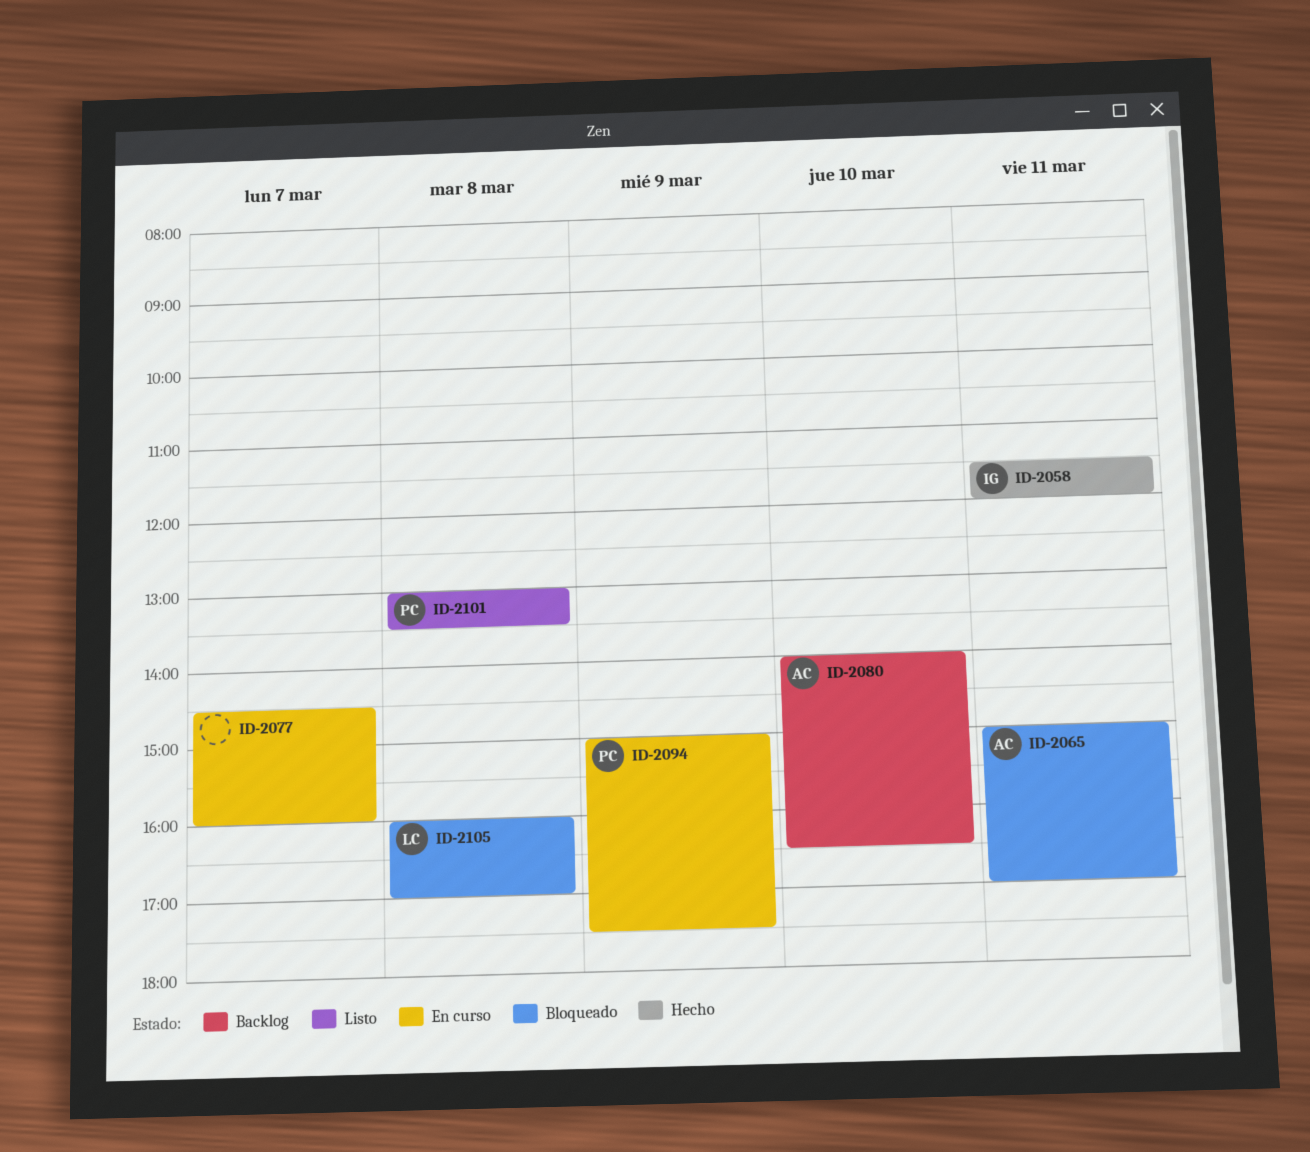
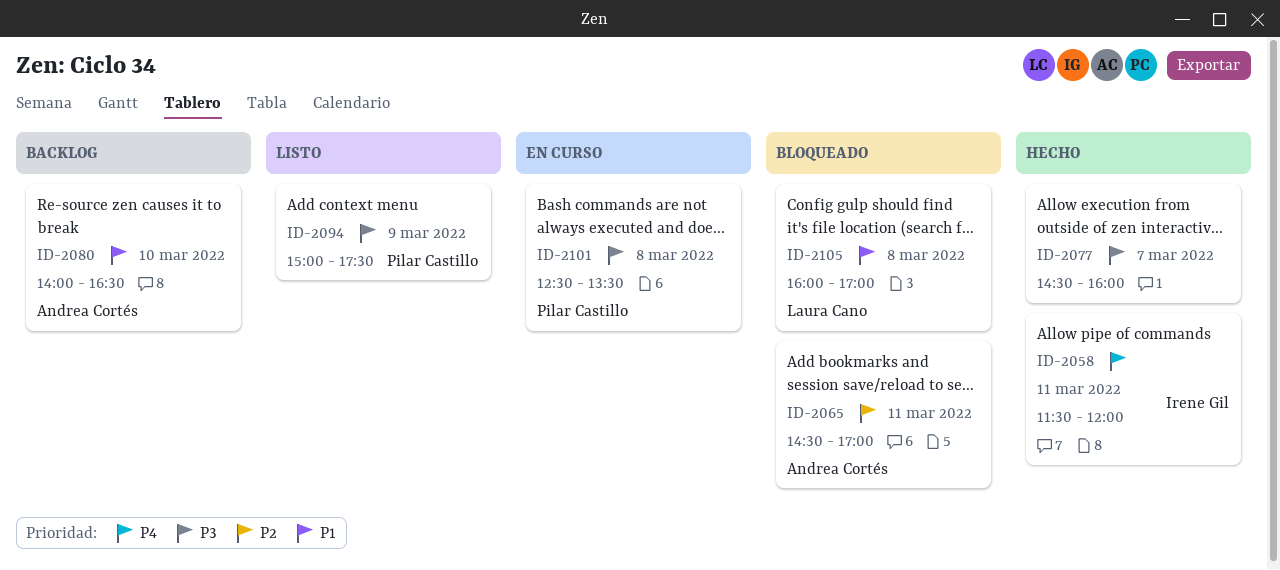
ID-2065, begins: 15:00 -> 14:30
ID-2077, status: En curso -> Hecho
ID-2094, status: En curso -> Listo
ID-2101, status: Listo -> En curso
ID-2101, begins: 13:00 -> 12:30

